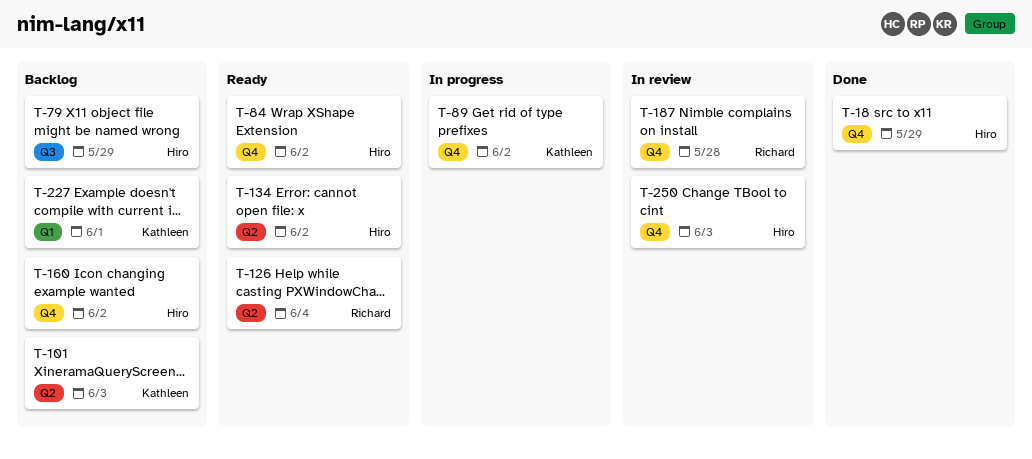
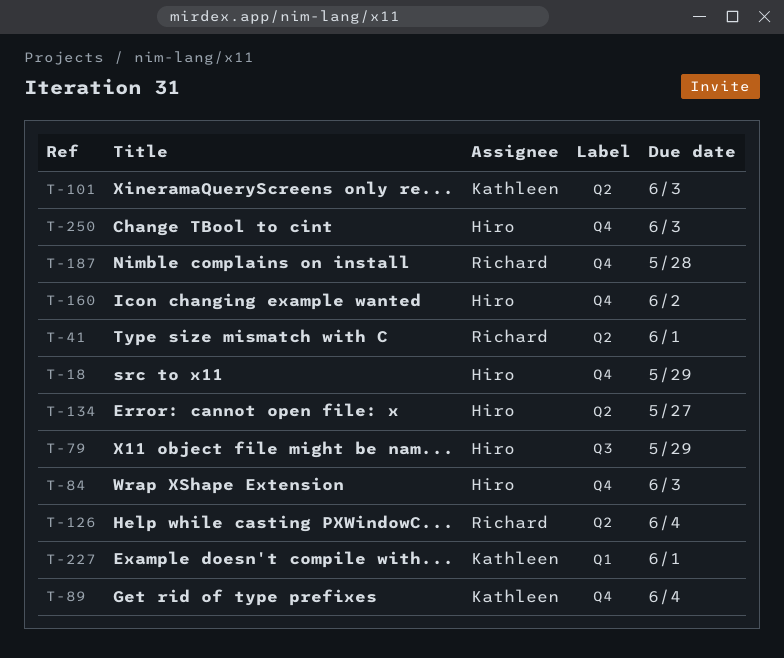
T-41: none -> present
T-84, due: Jun 2 -> Jun 3
T-89, due: Jun 2 -> Jun 4
T-134, due: Jun 2 -> May 27

